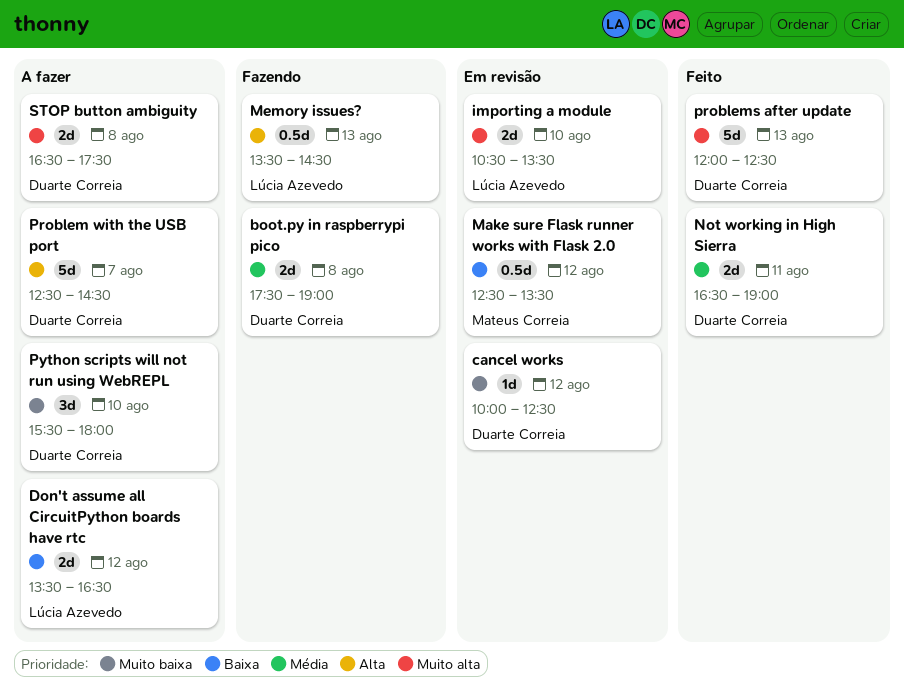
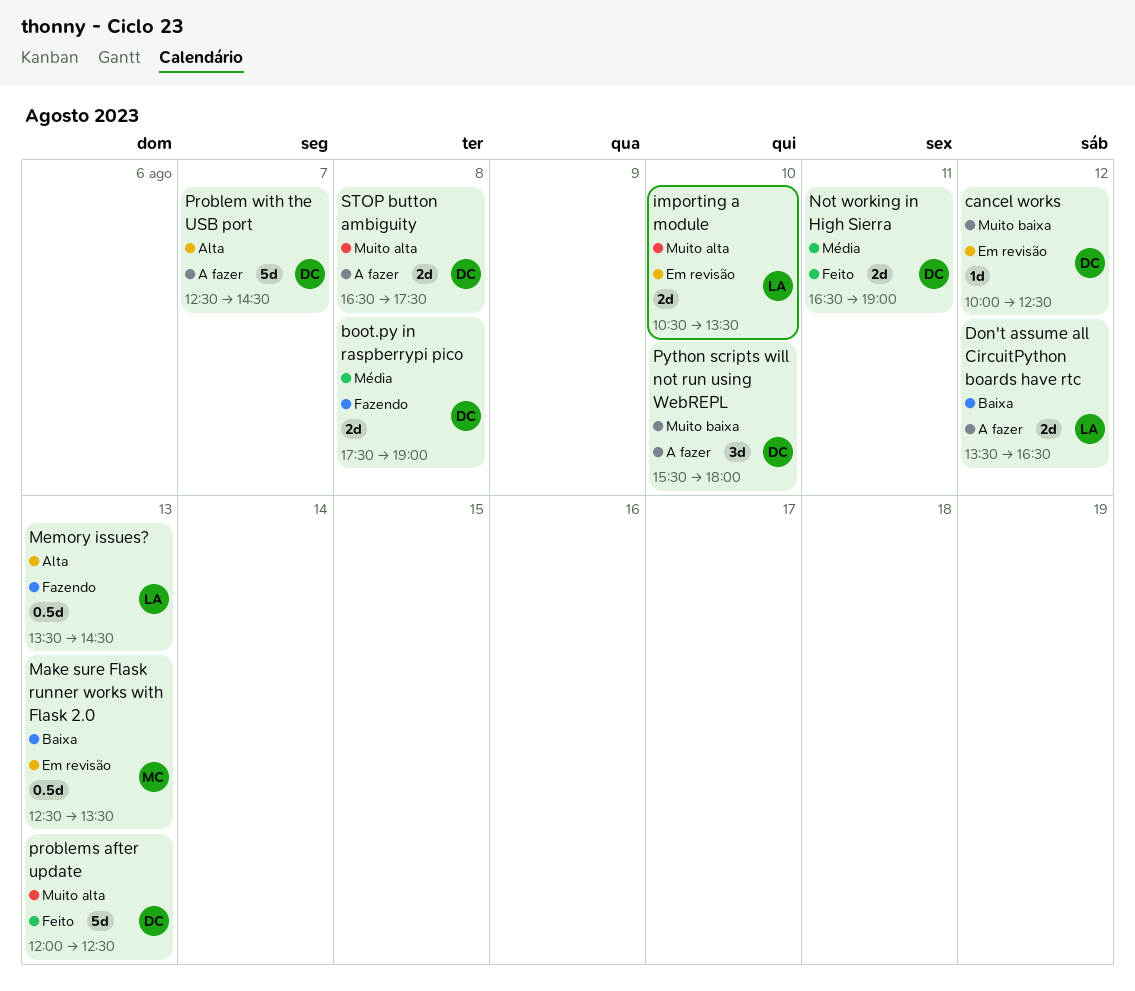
Make sure Flask runner works with Flask 2.0, day: Aug 12 -> Aug 13

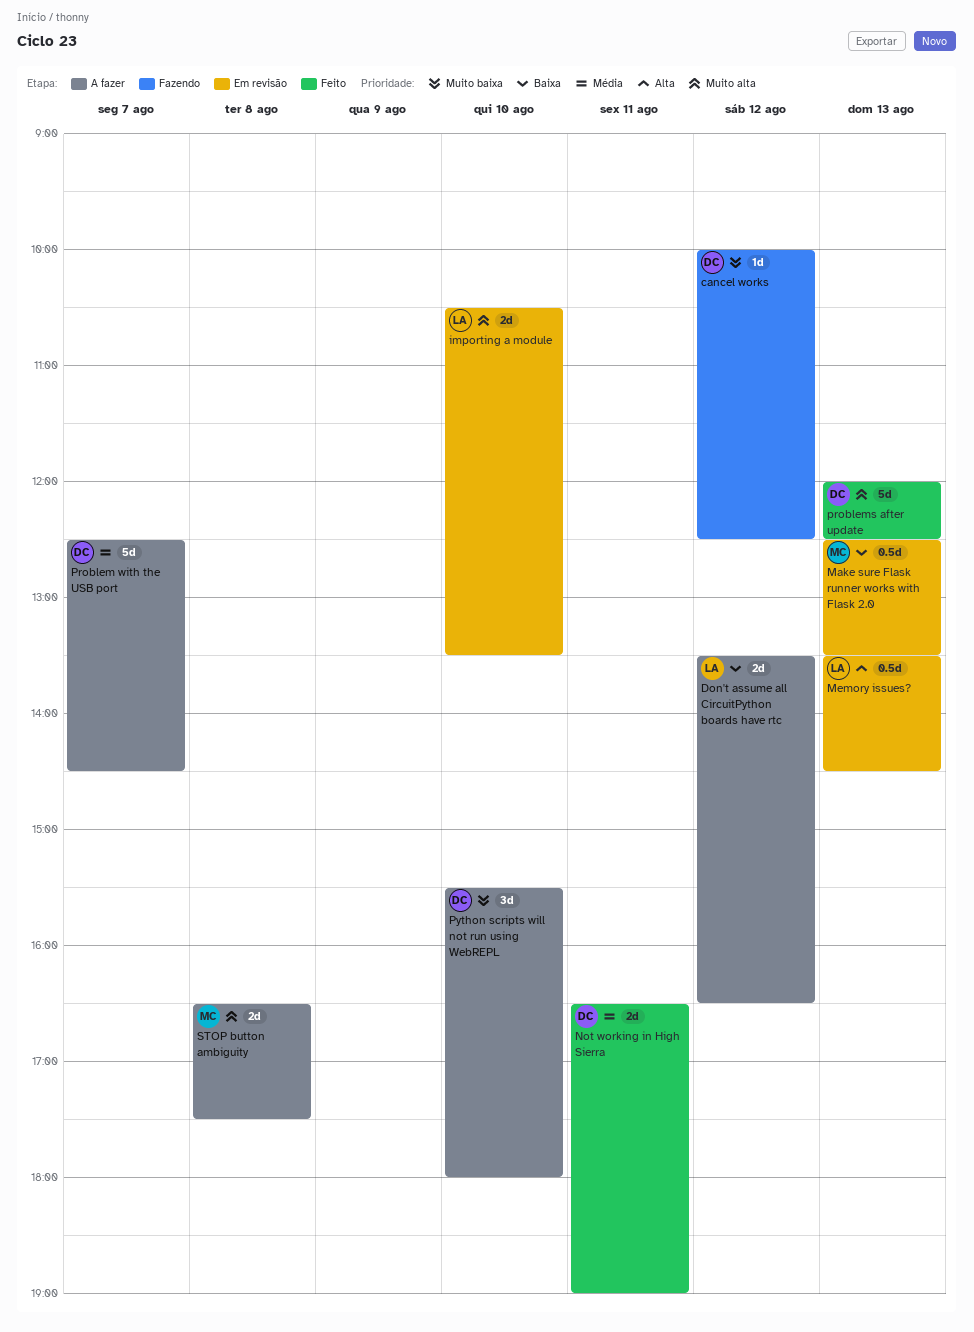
boot.py in raspberrypi pico: present -> none
cancel works, status: Em revisão -> Fazendo
Memory issues?, status: Fazendo -> Em revisão
Problem with the USB port, priority: Alta -> Média
STOP button ambiguity, owner: DC -> MC

